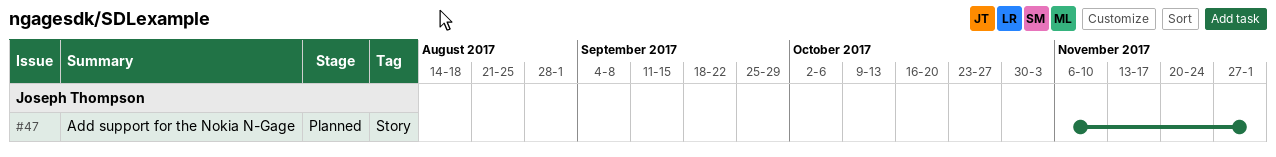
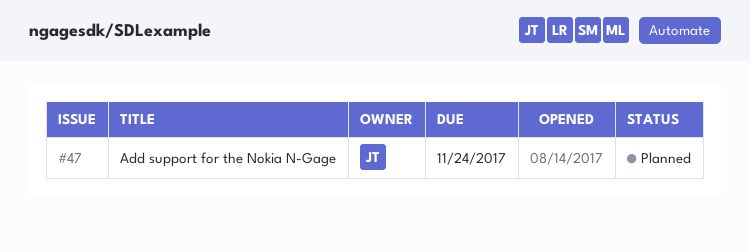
#47, due: Dec 1 -> Nov 24

